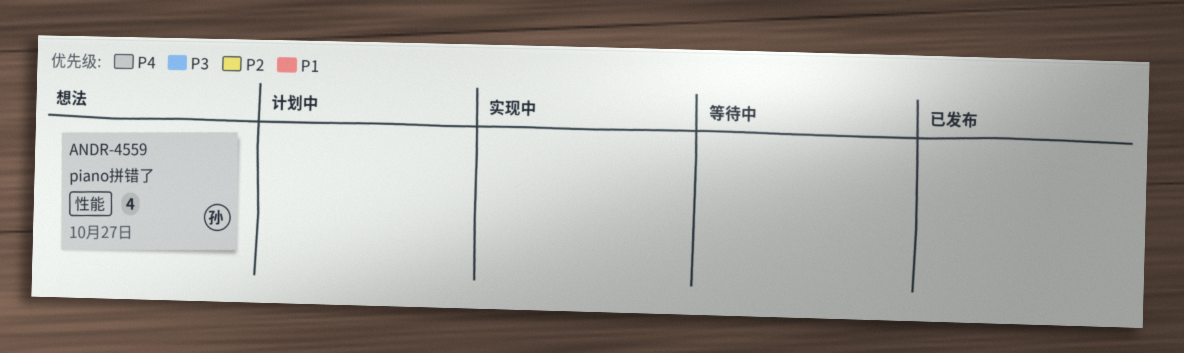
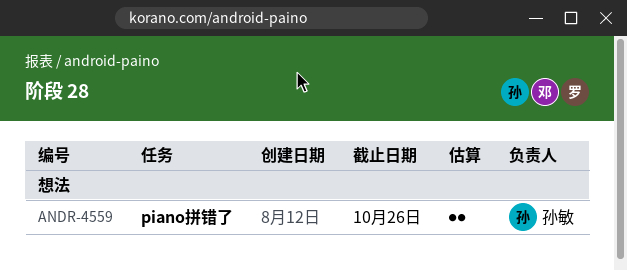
ANDR-4559, estimate: 4 -> 2
ANDR-4559, due: Oct 27 -> Oct 26

